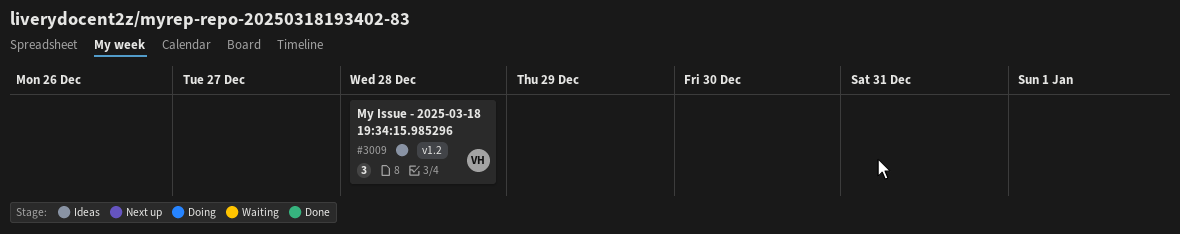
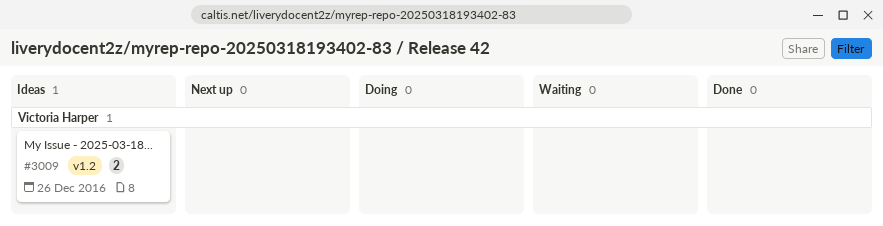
#3009, estimate: 3 -> 2
#3009, due: Dec 28 -> Dec 26

